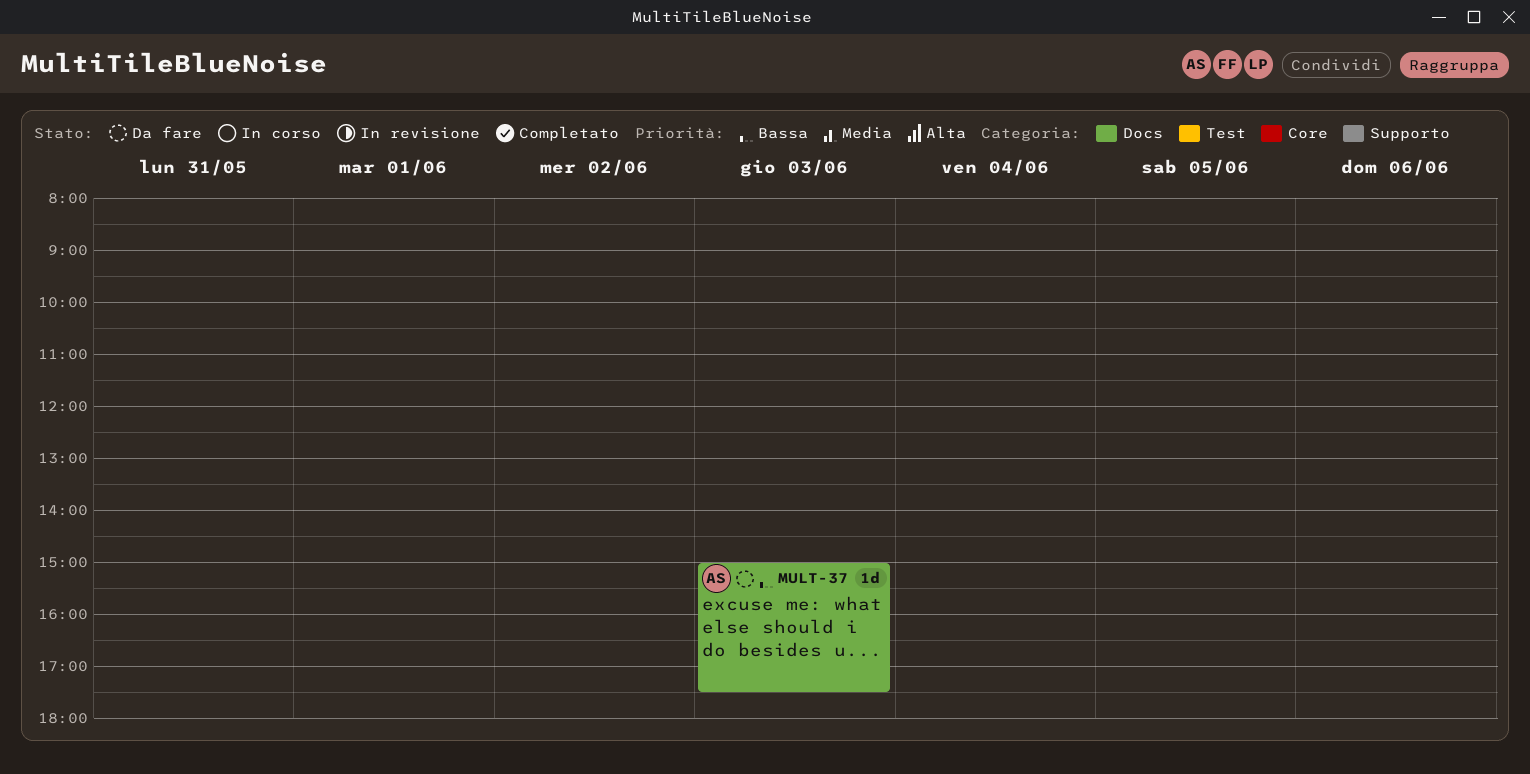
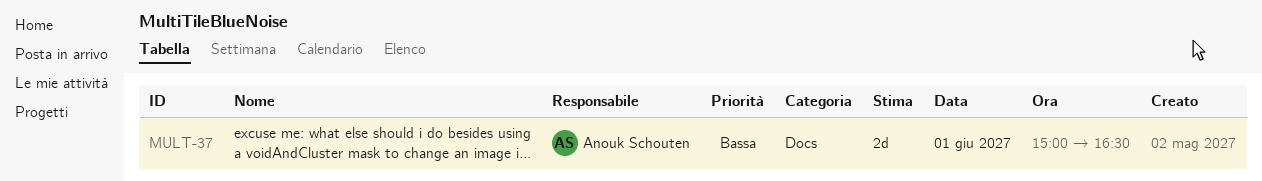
MULT-37, estimate: 1d -> 2d
MULT-37, day: Jun 3 -> Jun 1
MULT-37, ends: 17:30 -> 16:30

